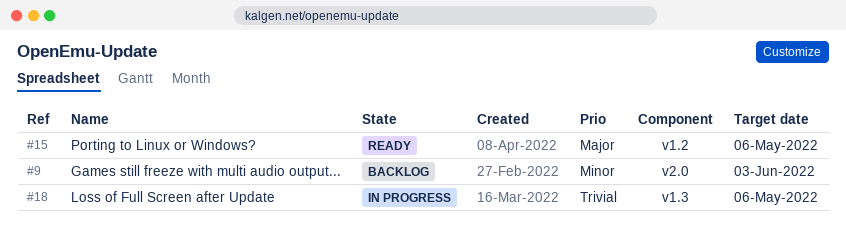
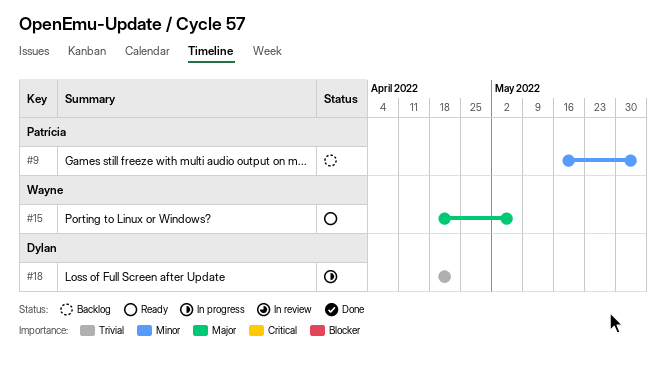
#18, due: May 6 -> Apr 22

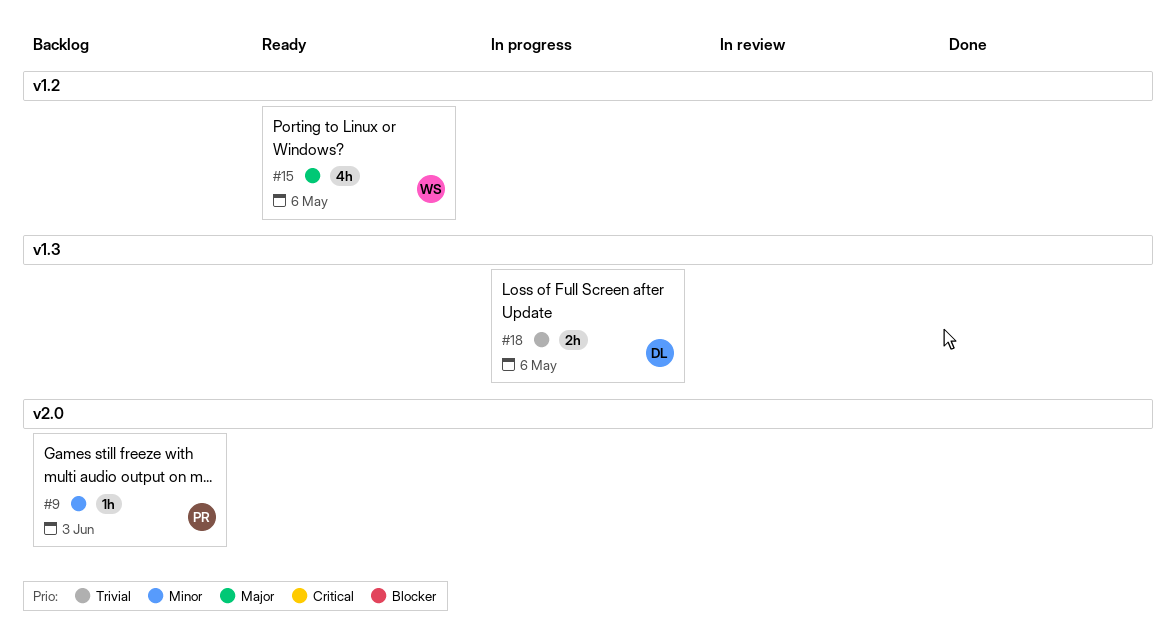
#18, due: Apr 22 -> May 6

